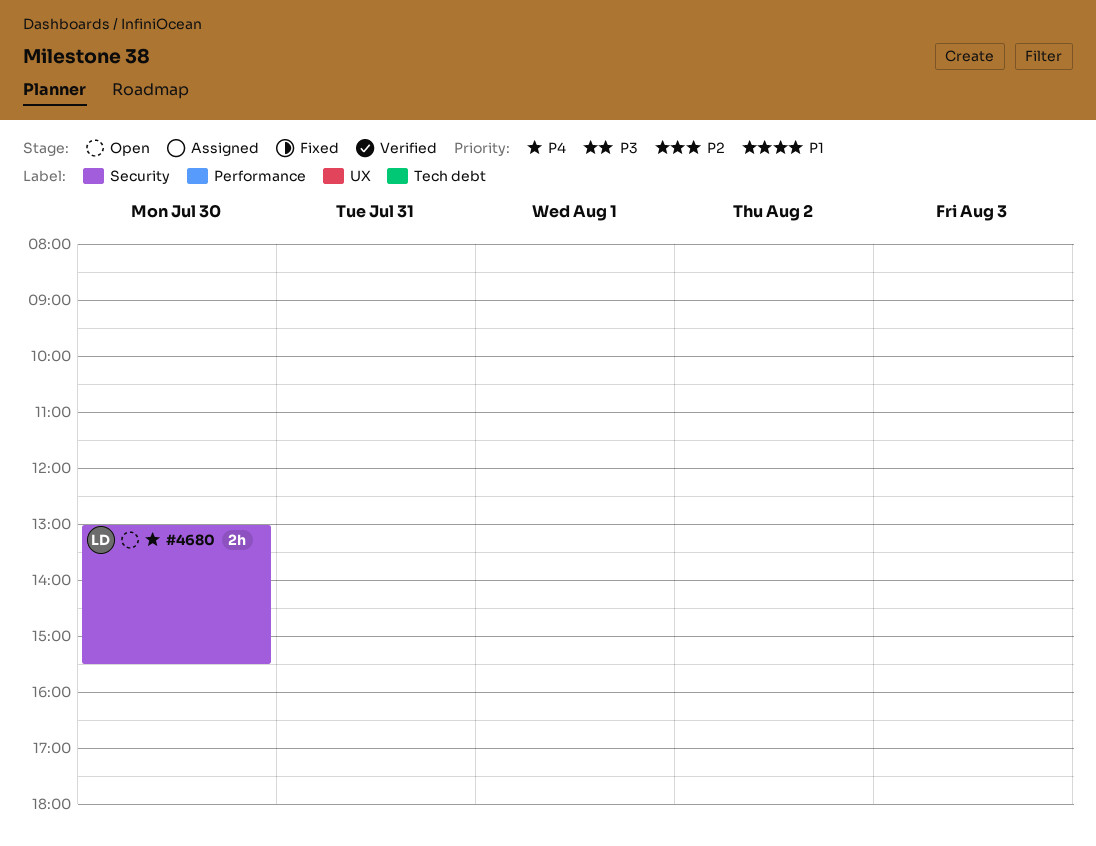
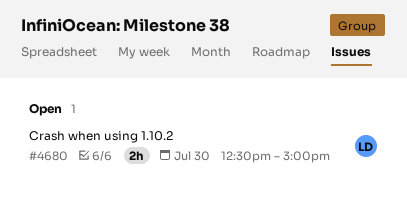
#4680, begins: 13:00 -> 12:30
#4680, ends: 15:30 -> 15:00

